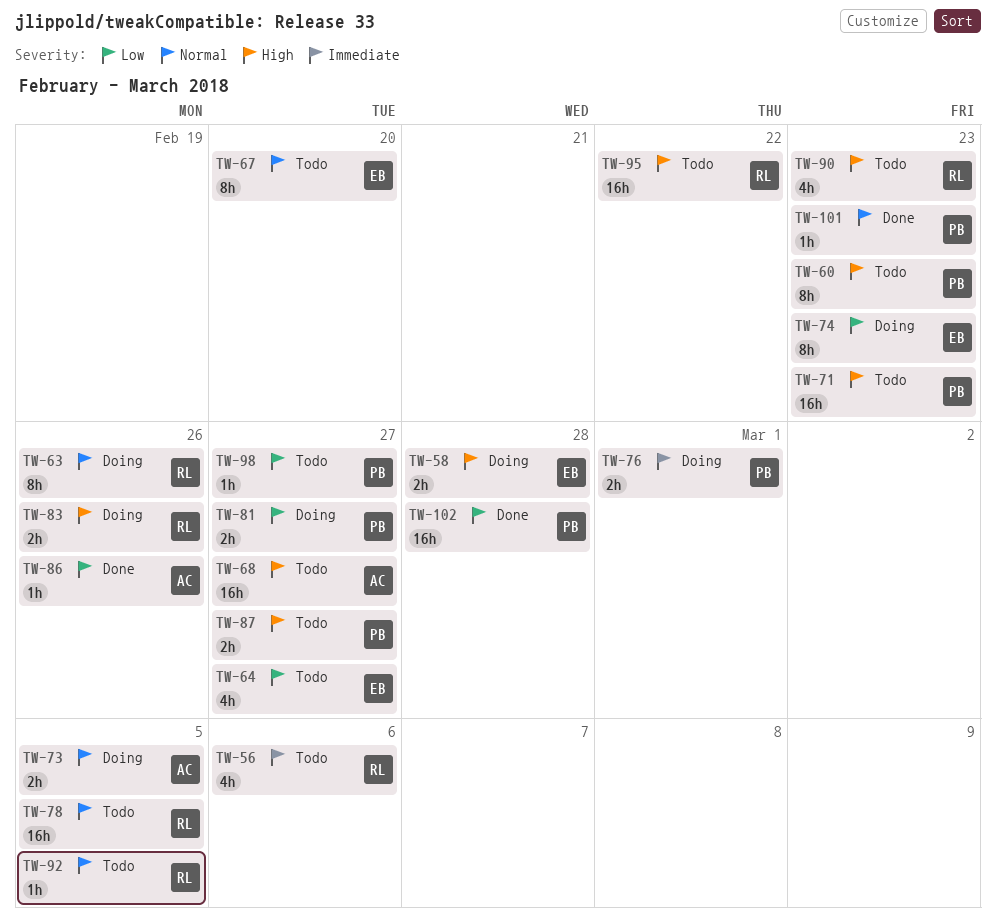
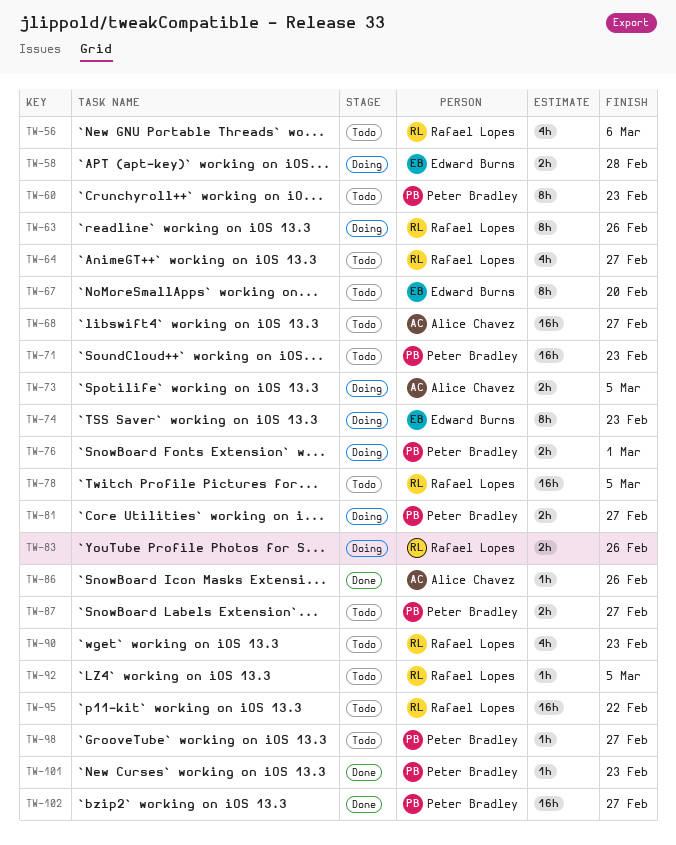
TW-64, owner: Edward Burns -> Rafael Lopes
TW-102, due: Feb 28 -> Feb 27

